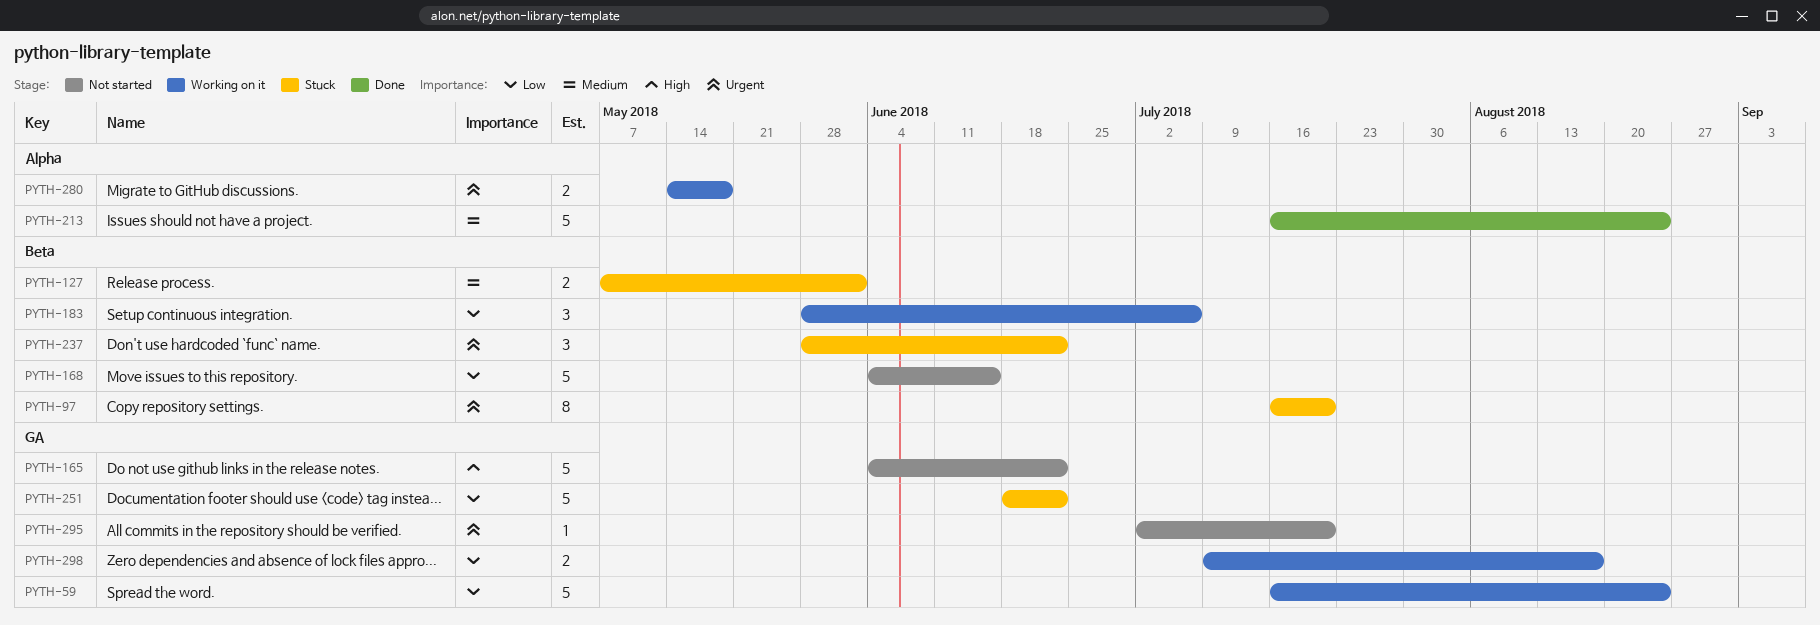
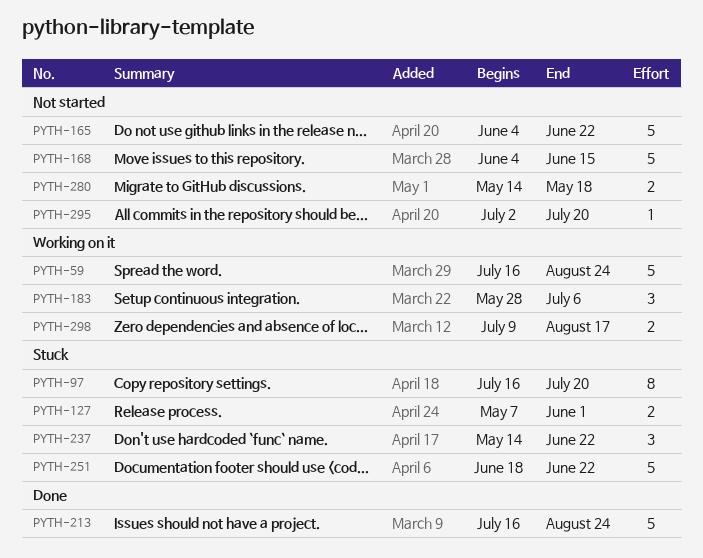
PYTH-237, start: May 28 -> May 14
PYTH-280, status: Working on it -> Not started

